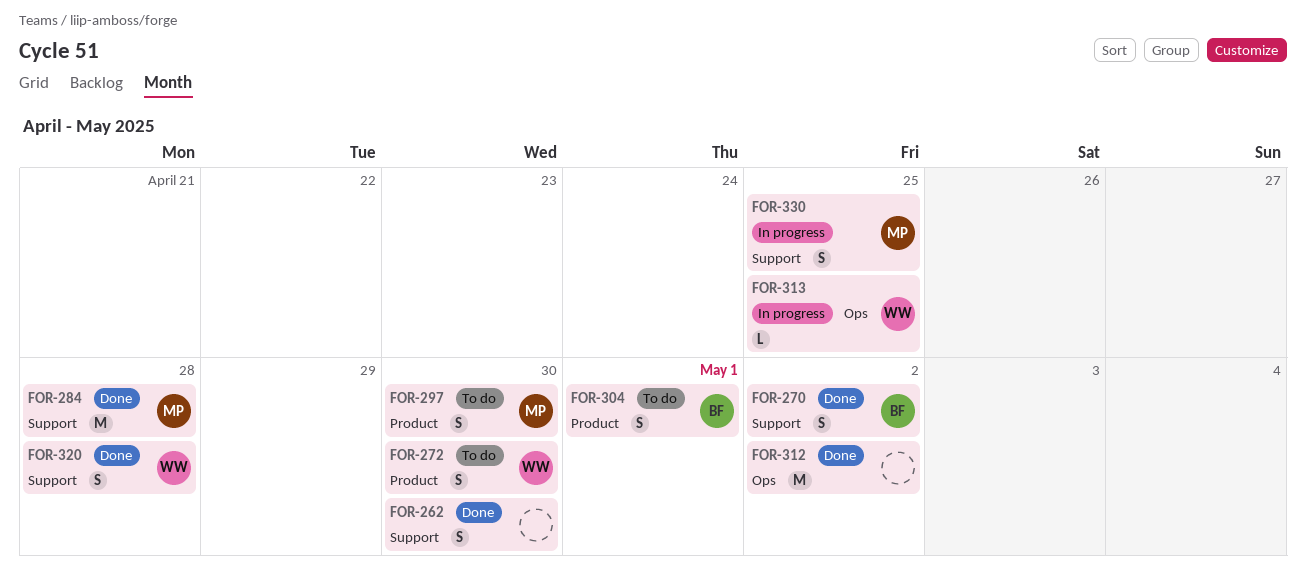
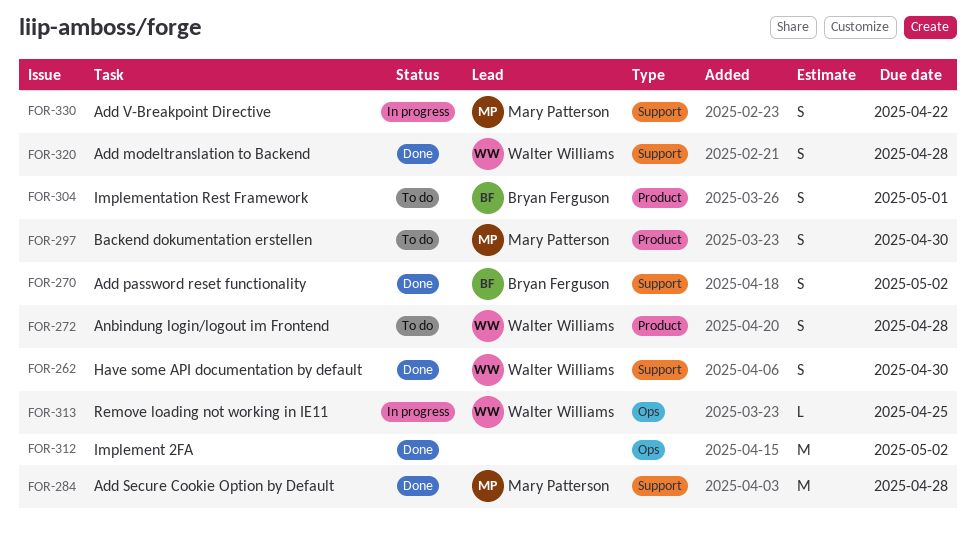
FOR-262, owner: none -> Walter Williams
FOR-272, due: Apr 30 -> Apr 28
FOR-330, due: Apr 25 -> Apr 22

